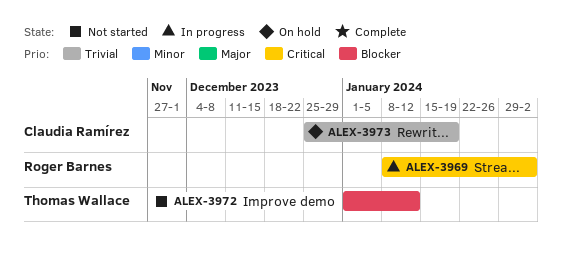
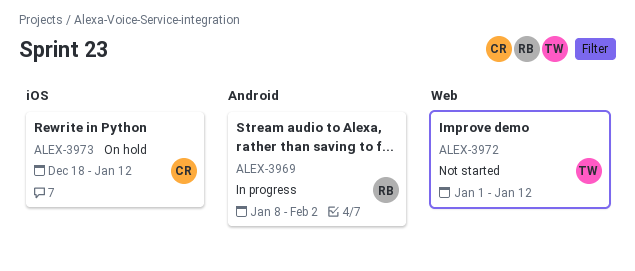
ALEX-3973, start: Dec 25 -> Dec 18
ALEX-3973, due: Jan 19 -> Jan 12

